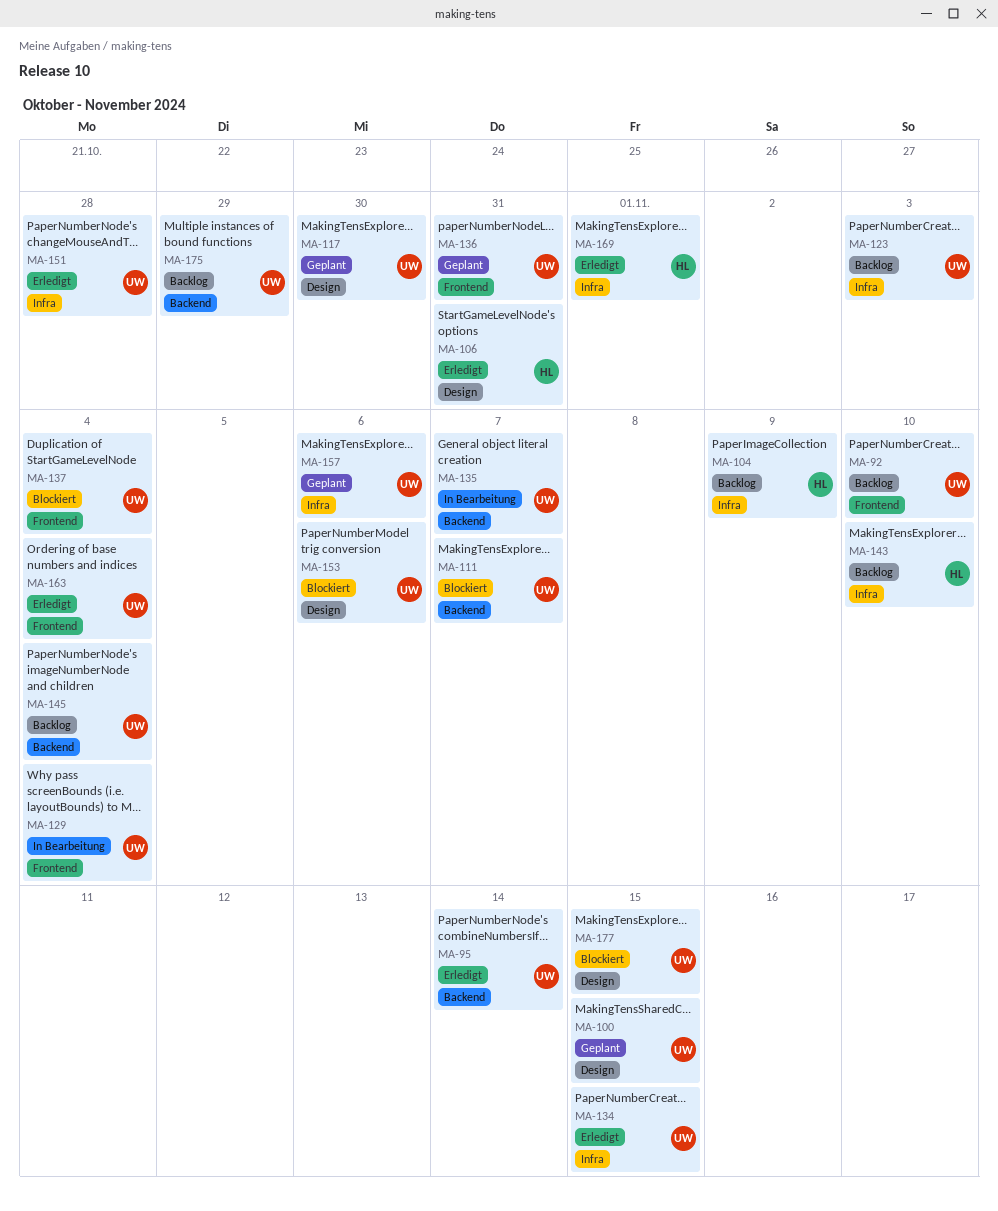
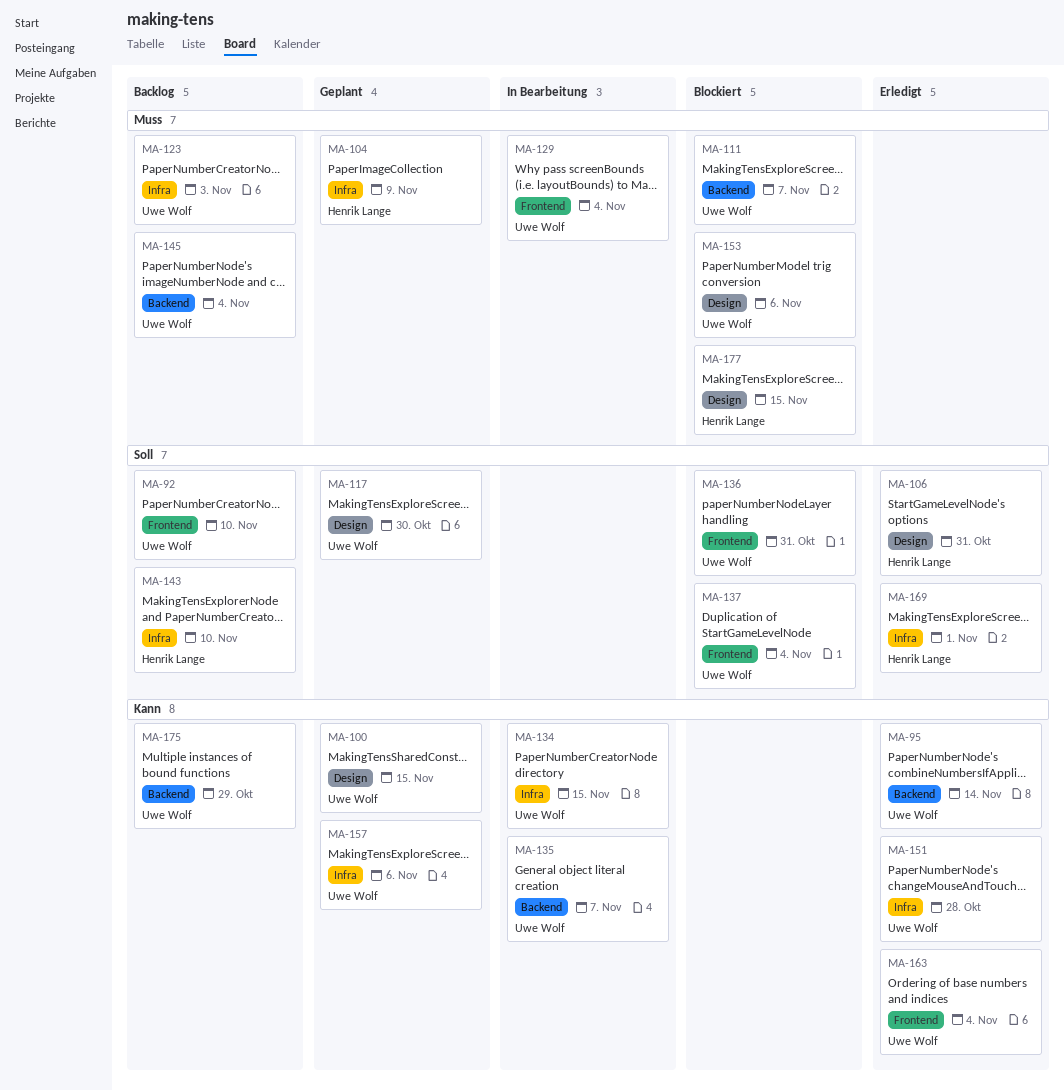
MA-104, status: Backlog -> Geplant
MA-134, status: Erledigt -> In Bearbeitung
MA-136, status: Geplant -> Blockiert
MA-177, owner: Uwe Wolf -> Henrik Lange

